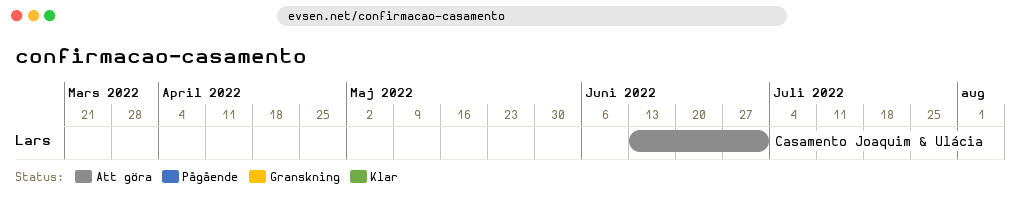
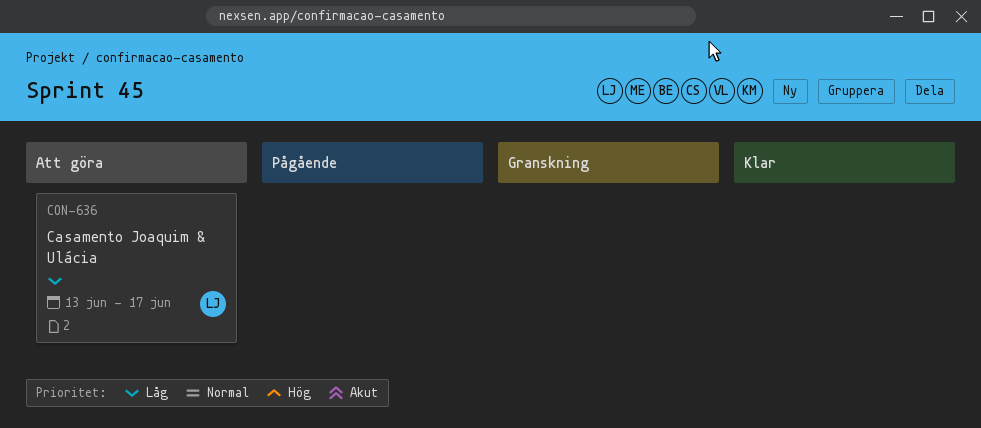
Casamento Joaquim & Ulácia, due: Jul 1 -> Jun 17

